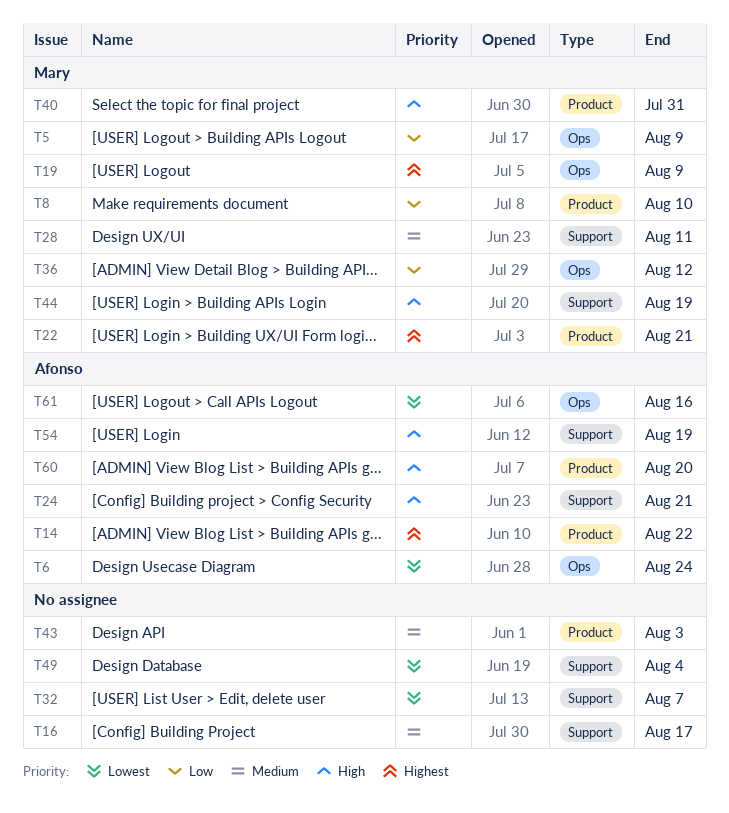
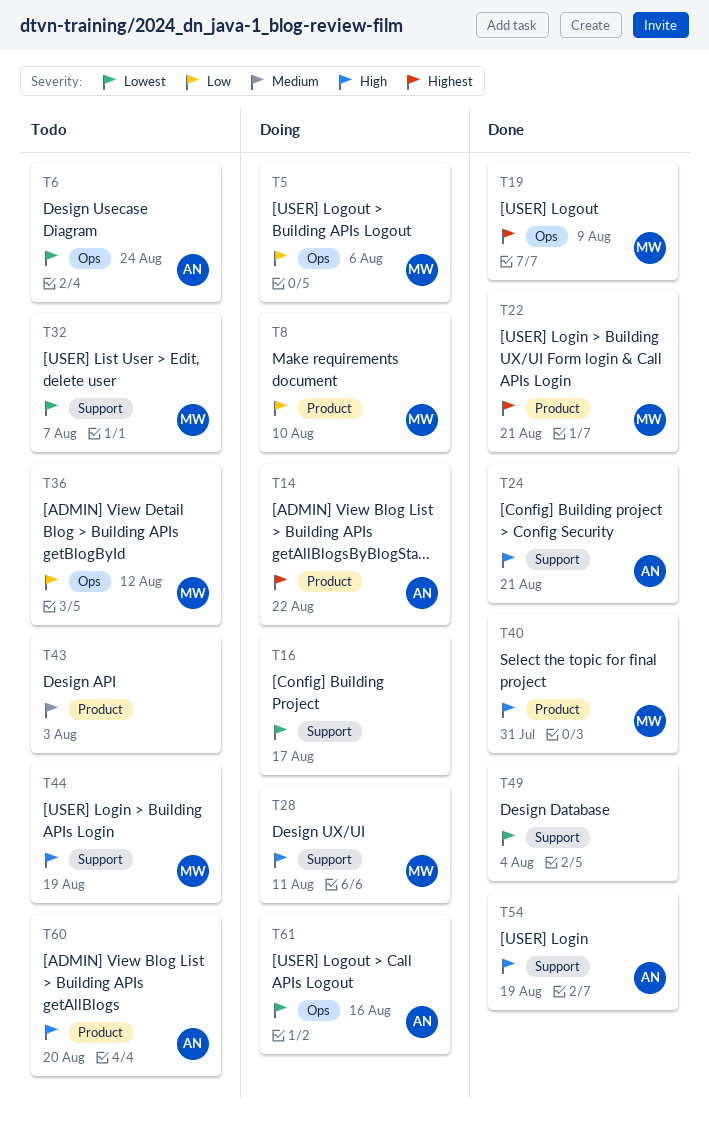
T5, due: Aug 9 -> Aug 6
T16, priority: Medium -> Lowest
T28, priority: Medium -> High
T32, owner: none -> Mary

